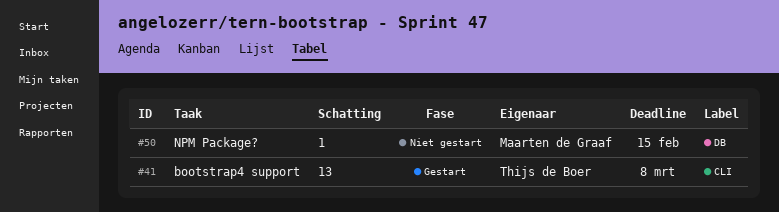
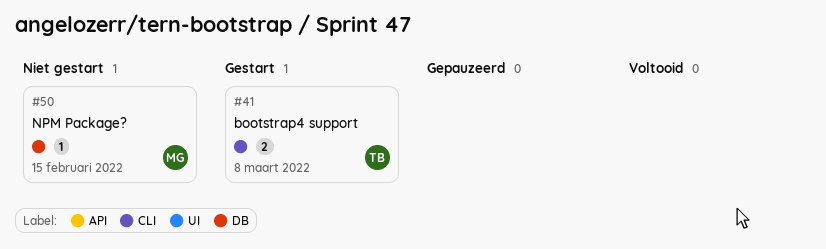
#41, estimate: 13 -> 2

